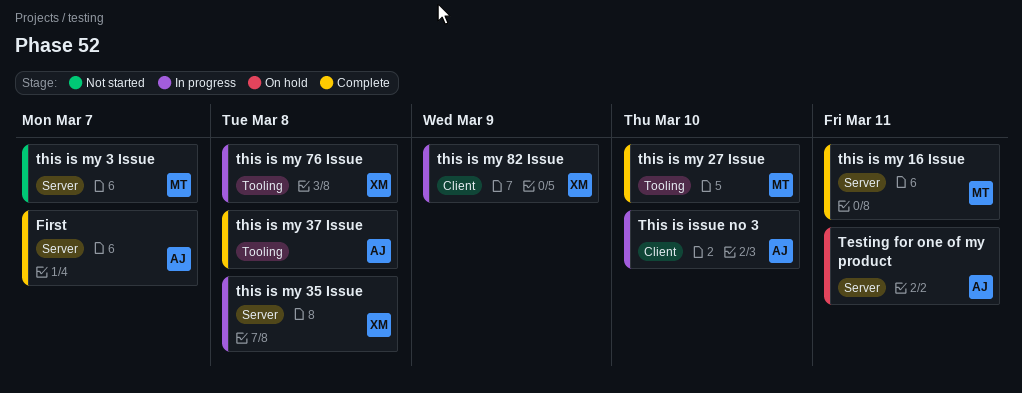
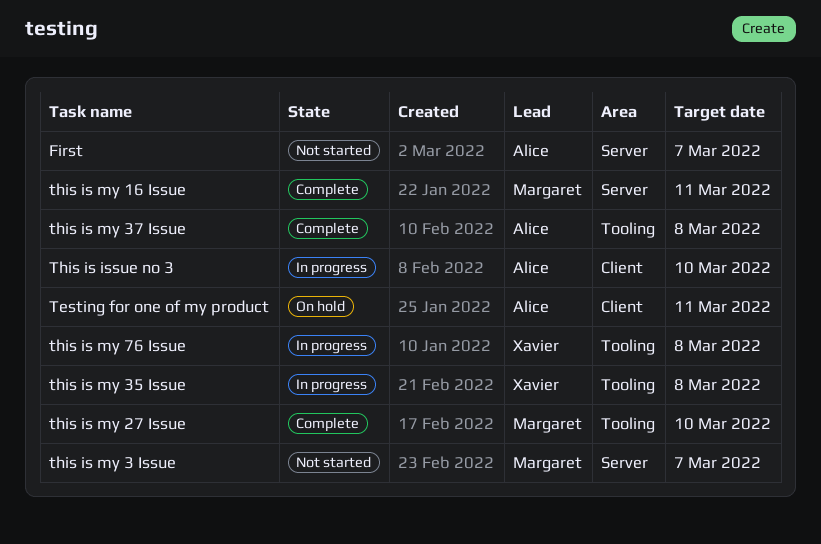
First, status: Complete -> Not started
Testing for one of my product, label: Server -> Client
this is my 35 Issue, label: Server -> Tooling
this is my 82 Issue: present -> none

